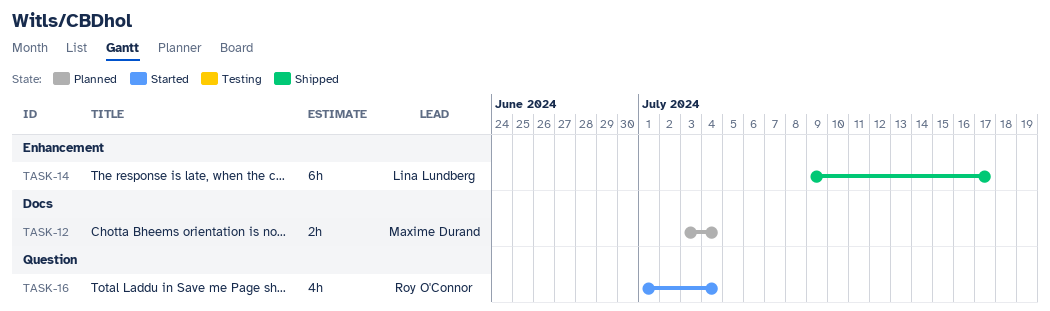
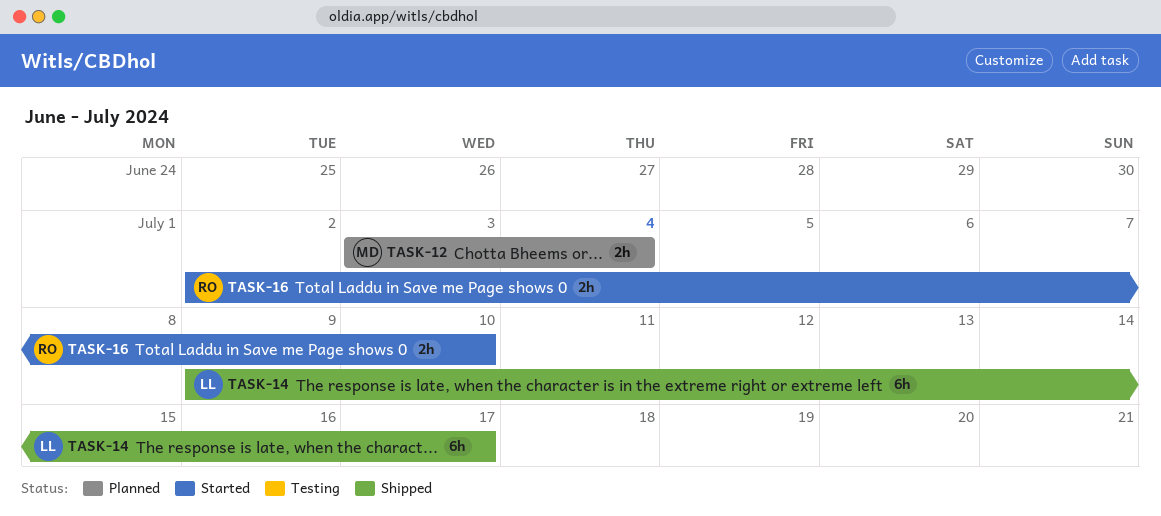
TASK-16, estimate: 4h -> 2h
TASK-16, start: Jul 1 -> Jul 2
TASK-16, due: Jul 4 -> Jul 10

